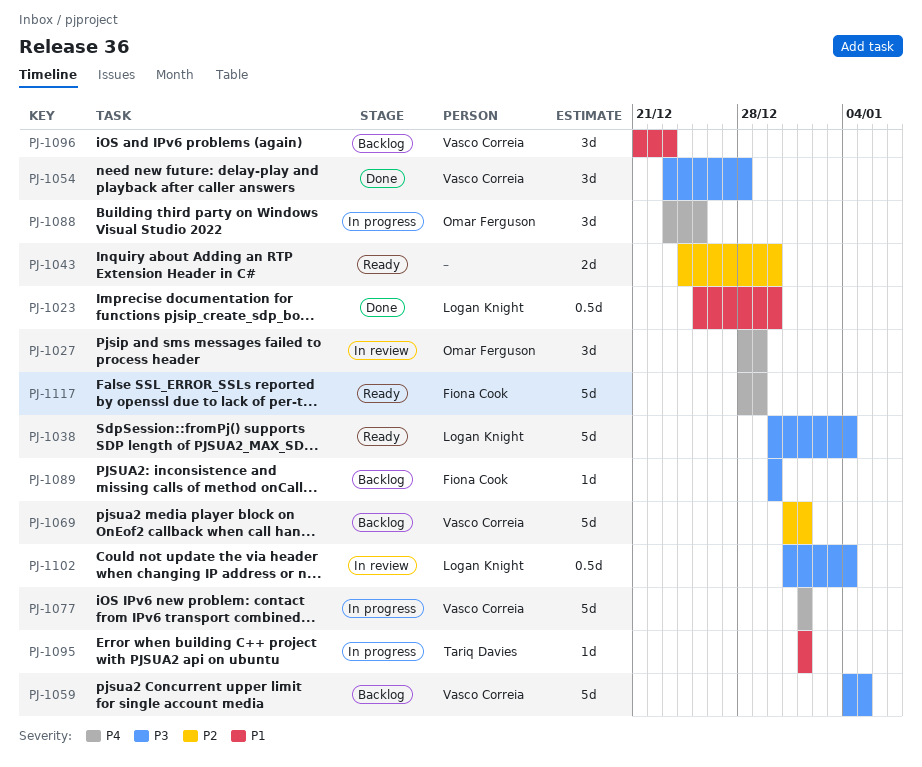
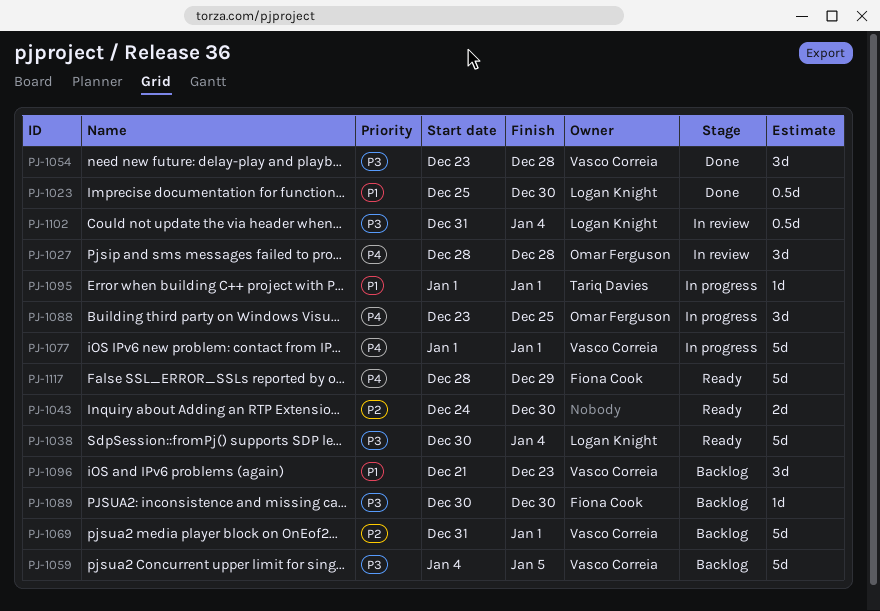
PJ-1027, due: Dec 29 -> Dec 28

